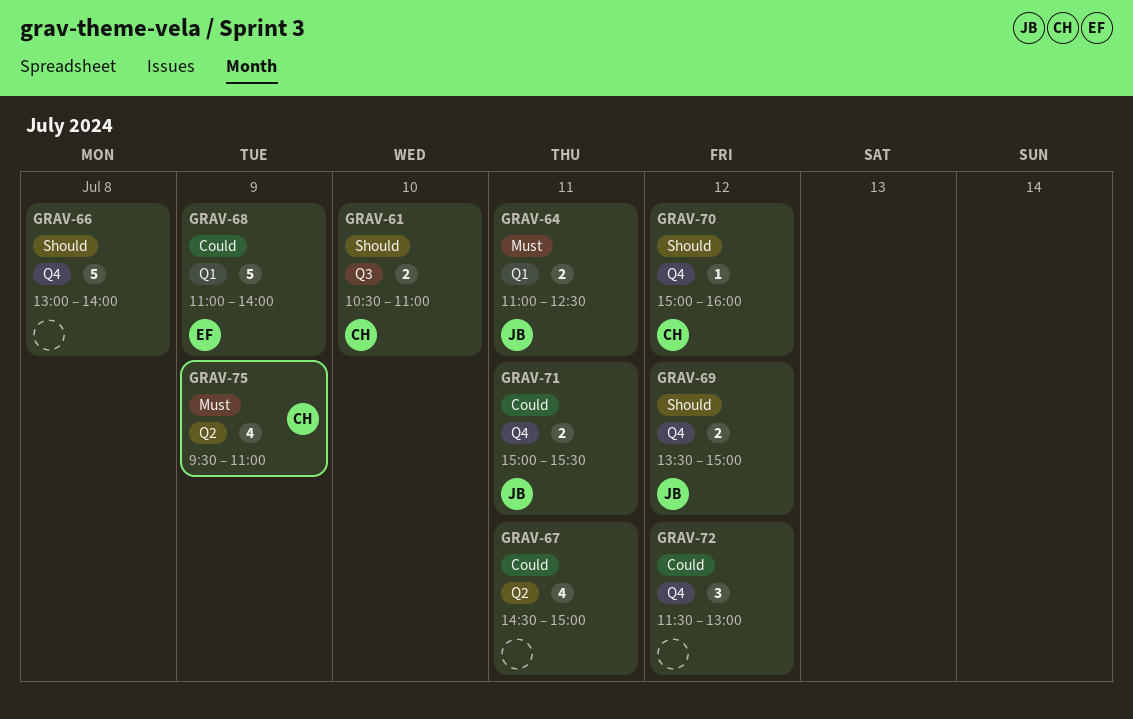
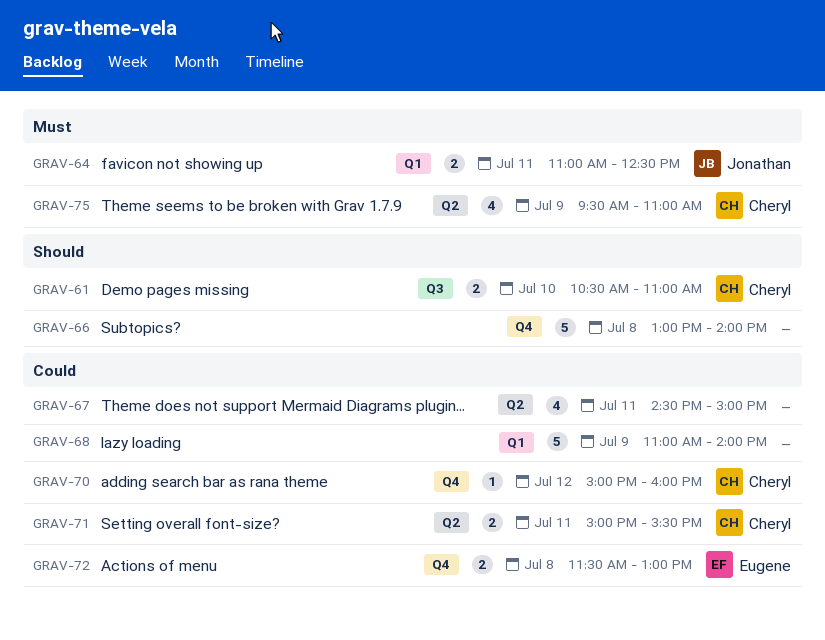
GRAV-68, owner: Eugene -> none
GRAV-69: present -> none
GRAV-70, priority: Should -> Could
GRAV-71, owner: Jonathan -> Cheryl
GRAV-71, label: Q4 -> Q2
GRAV-72, owner: none -> Eugene
GRAV-72, estimate: 3 -> 2
GRAV-72, day: Jul 12 -> Jul 8

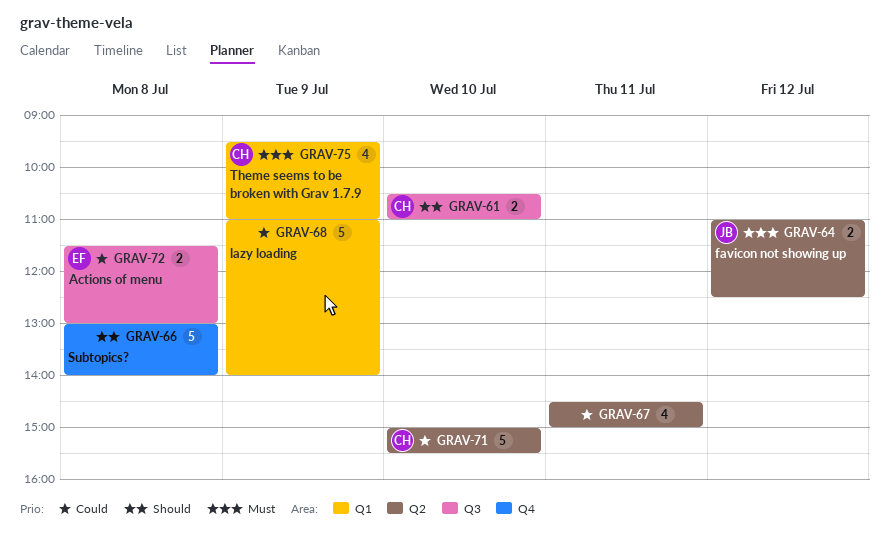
GRAV-64, label: Q1 -> Q2
GRAV-64, day: Jul 11 -> Jul 12
GRAV-70: present -> none
GRAV-71, estimate: 2 -> 5
GRAV-71, day: Jul 11 -> Jul 10
GRAV-72, label: Q4 -> Q3
GRAV-75, label: Q2 -> Q1

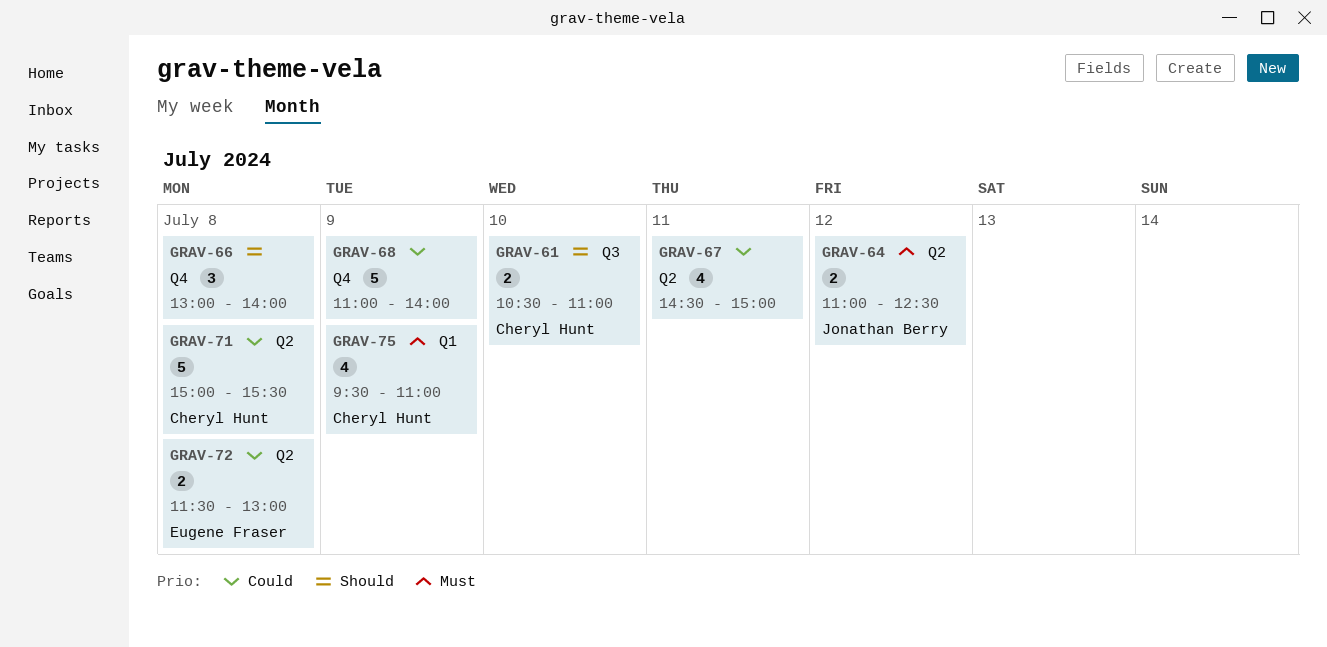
GRAV-66, estimate: 5 -> 3
GRAV-68, label: Q1 -> Q4
GRAV-71, day: Jul 10 -> Jul 8
GRAV-72, label: Q3 -> Q2

